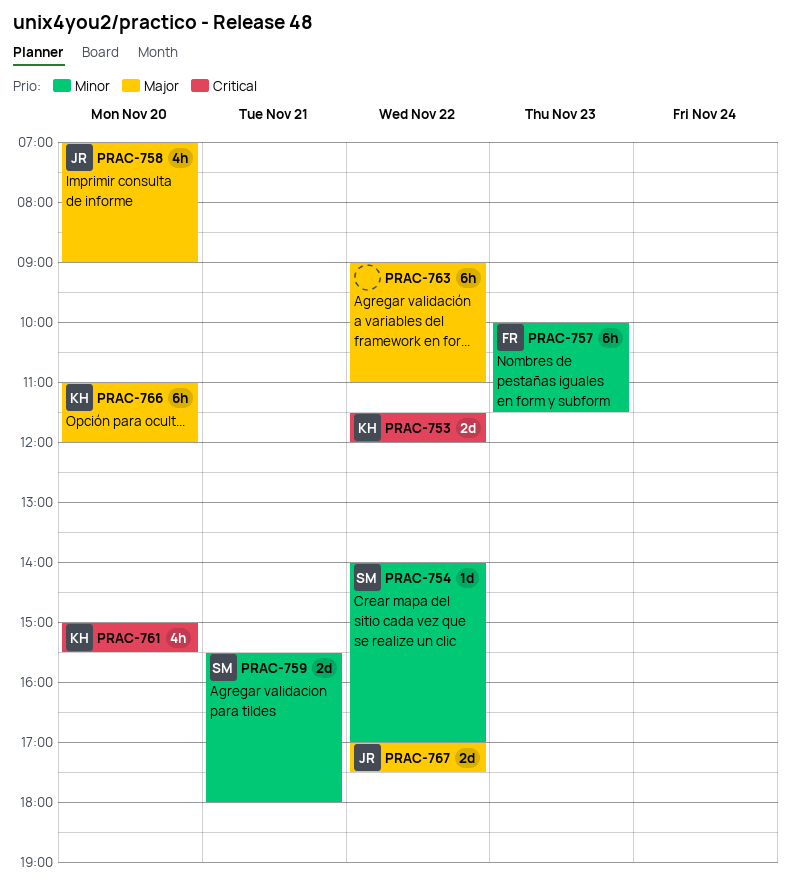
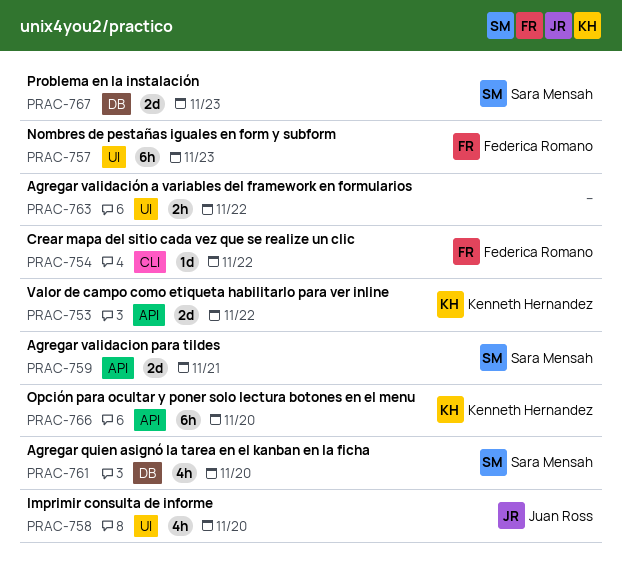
PRAC-754, owner: Sara Mensah -> Federica Romano
PRAC-761, owner: Kenneth Hernandez -> Sara Mensah
PRAC-763, estimate: 6h -> 2h
PRAC-767, owner: Juan Ross -> Sara Mensah
PRAC-767, day: Nov 22 -> Nov 23

